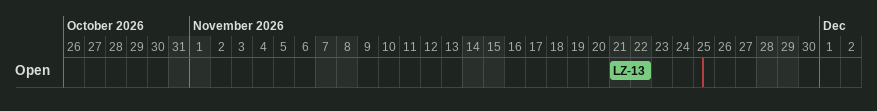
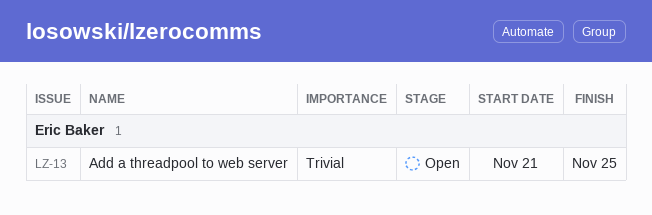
LZ-13, due: Nov 22 -> Nov 25

